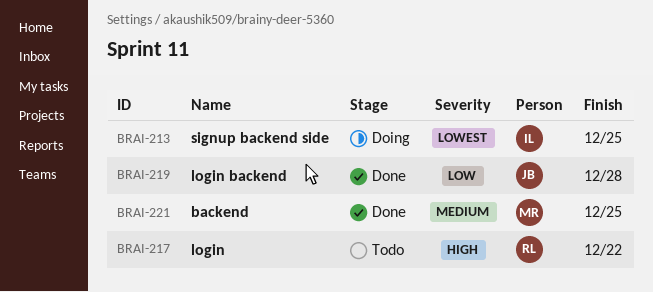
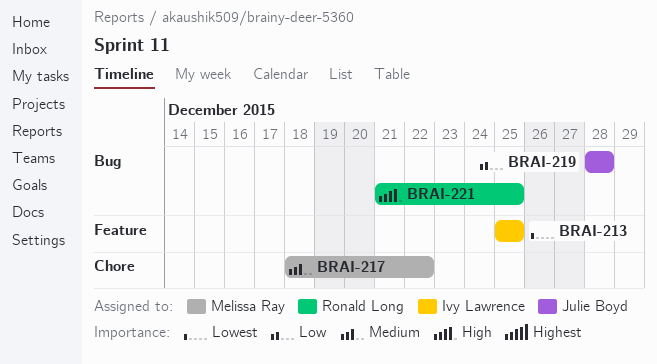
BRAI-217, owner: Ronald Long -> Melissa Ray
BRAI-217, priority: High -> Medium
BRAI-221, owner: Melissa Ray -> Ronald Long
BRAI-221, priority: Medium -> High

